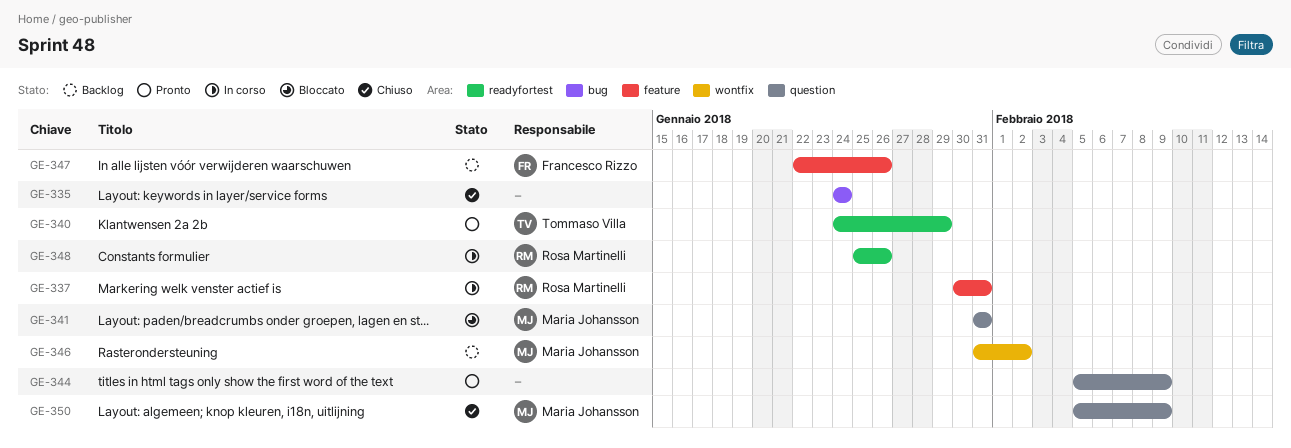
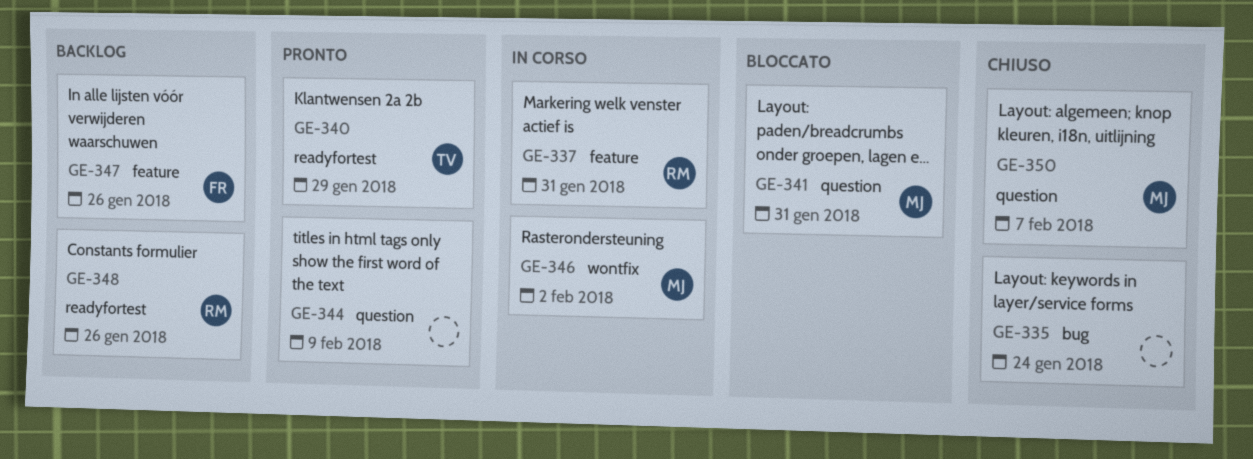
GE-346, status: Backlog -> In corso
GE-348, status: In corso -> Backlog
GE-350, due: Feb 9 -> Feb 7

